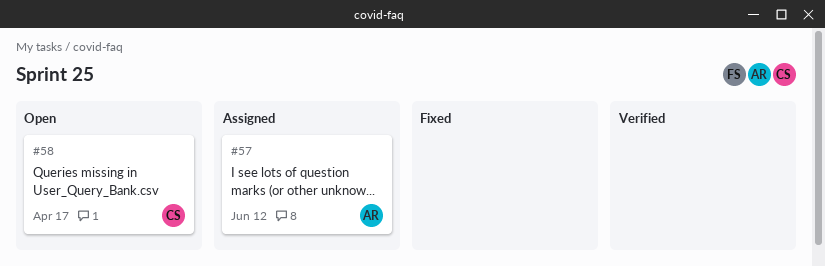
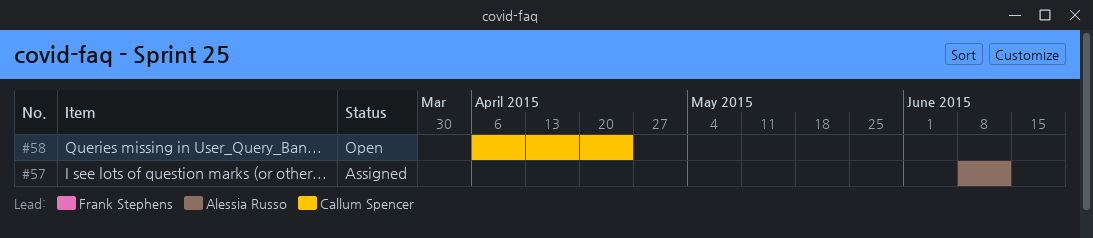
#58, due: Apr 17 -> Apr 24

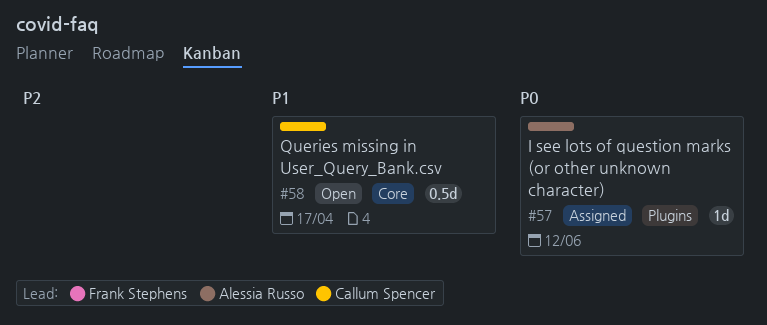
#58, due: Apr 24 -> Apr 17

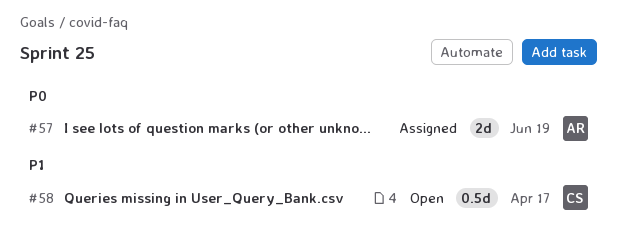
#57, estimate: 1d -> 2d
#57, due: Jun 12 -> Jun 19

